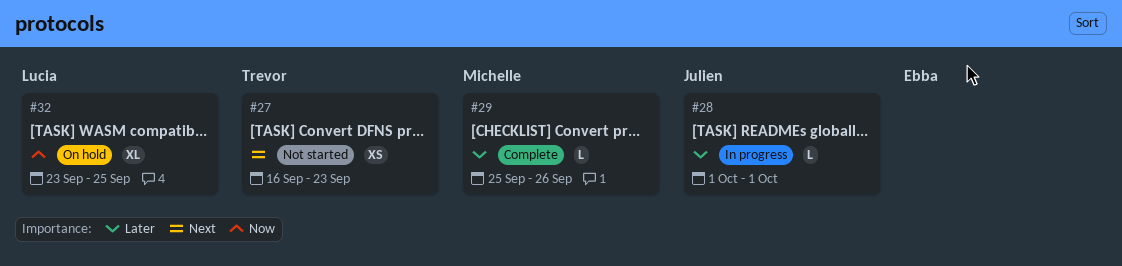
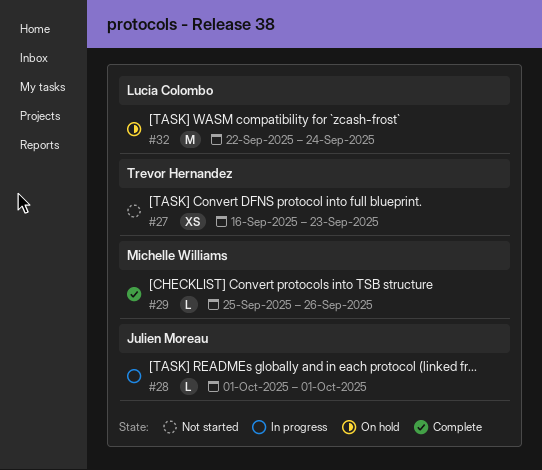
#32, estimate: XL -> M
#32, start: Sep 23 -> Sep 22
#32, due: Sep 25 -> Sep 24

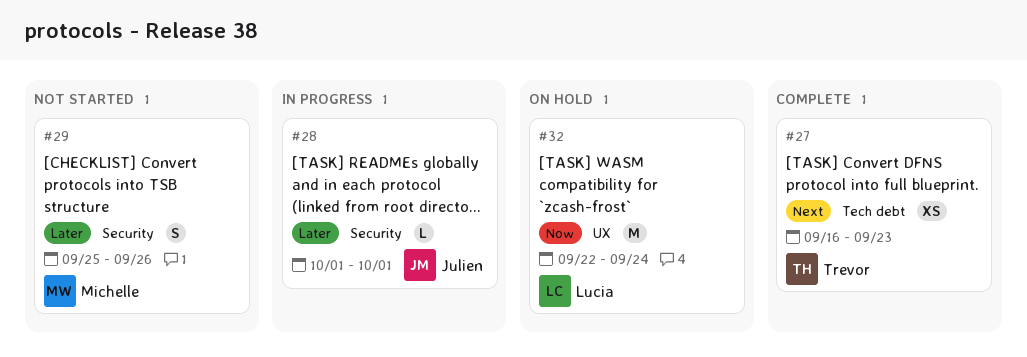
#27, status: Not started -> Complete
#29, status: Complete -> Not started
#29, estimate: L -> S

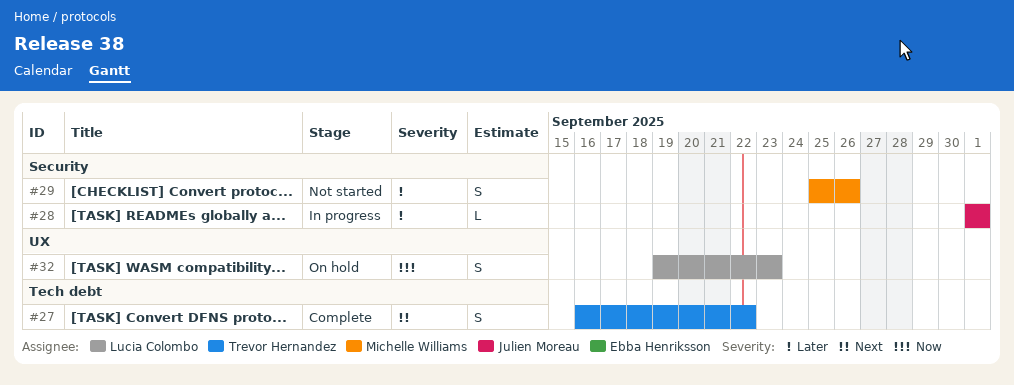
#27, estimate: XS -> S
#27, due: Sep 23 -> Sep 22
#32, estimate: M -> S
#32, start: Sep 22 -> Sep 19
#32, due: Sep 24 -> Sep 23

